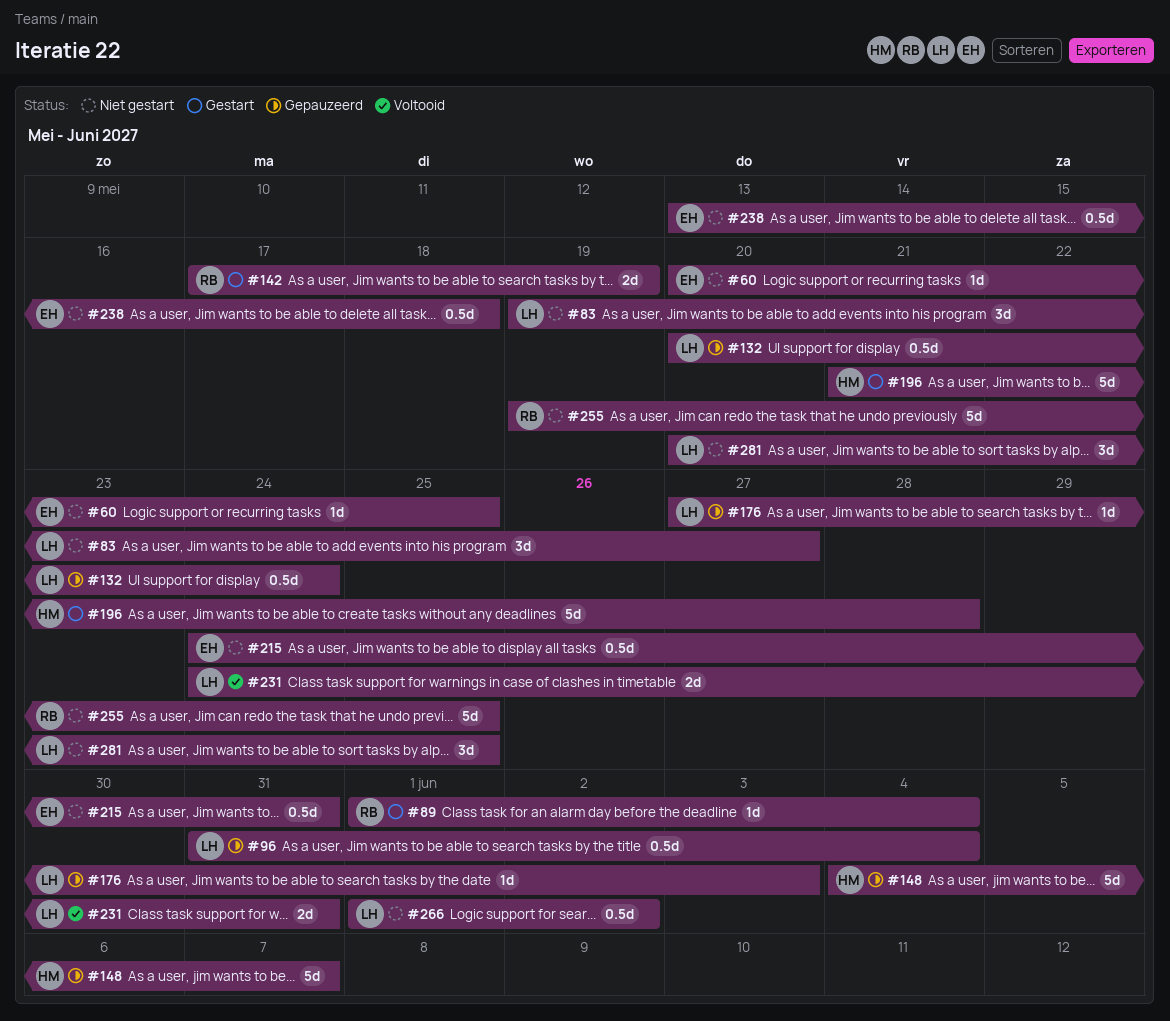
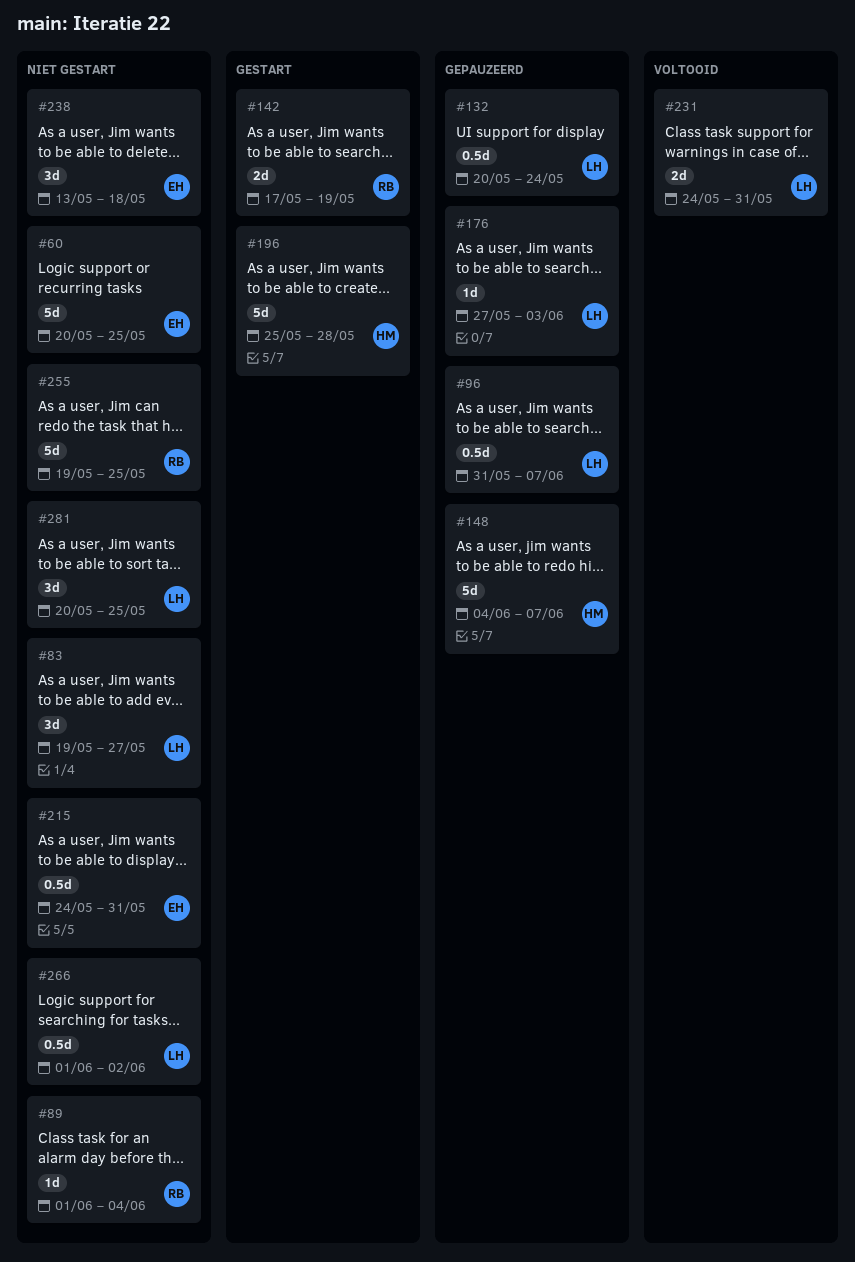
#60, estimate: 1d -> 5d
#89, status: Gestart -> Niet gestart
#96, due: Jun 4 -> Jun 7
#196, start: May 21 -> May 25
#238, estimate: 0.5d -> 3d

